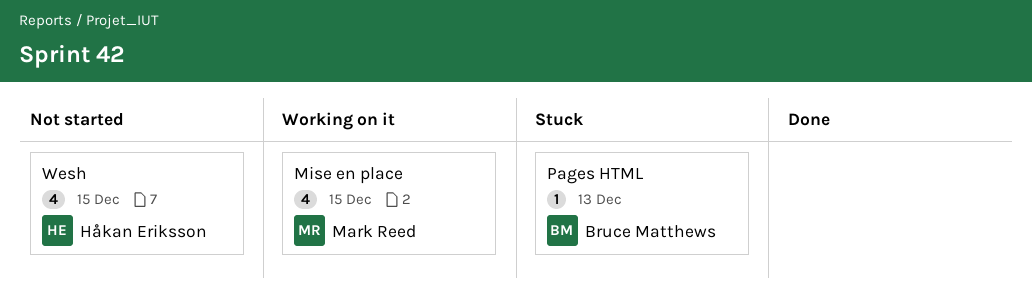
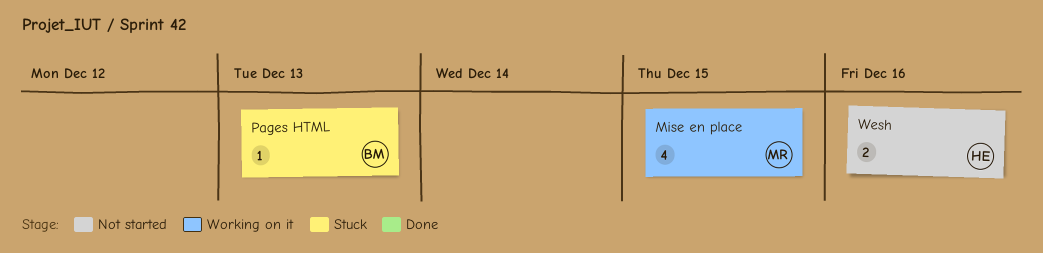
Wesh, estimate: 4 -> 2
Wesh, due: Dec 15 -> Dec 16

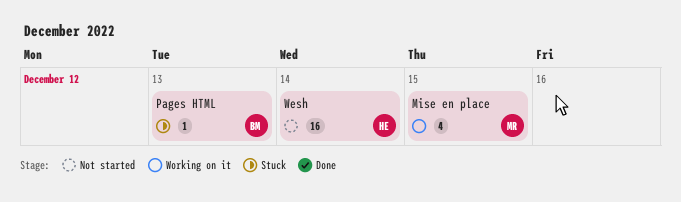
Wesh, estimate: 2 -> 16
Wesh, due: Dec 16 -> Dec 14

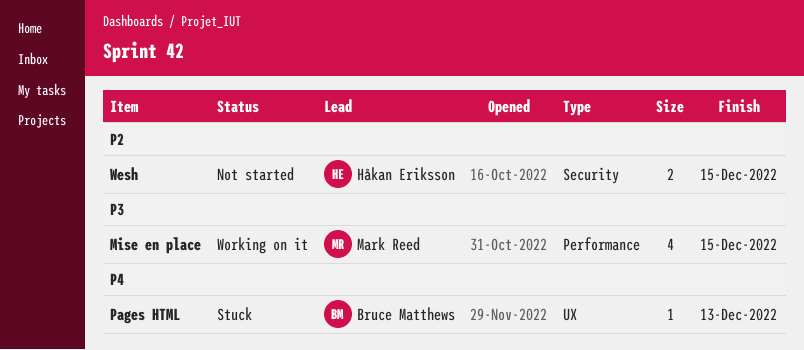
Wesh, estimate: 16 -> 2
Wesh, due: Dec 14 -> Dec 15

